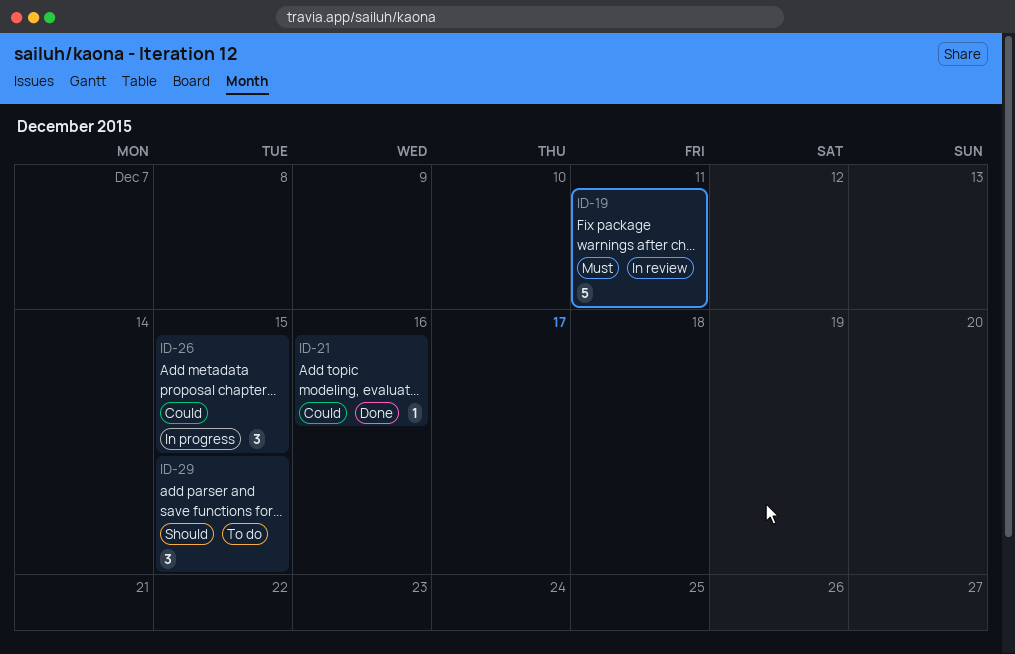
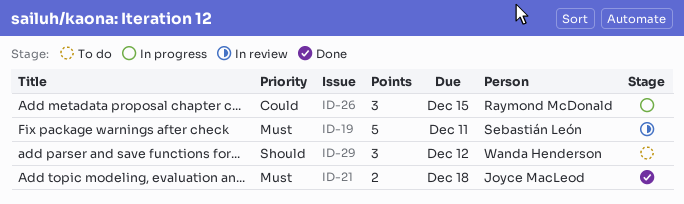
ID-21, priority: Could -> Must
ID-21, estimate: 1 -> 2
ID-21, due: Dec 16 -> Dec 18
ID-29, due: Dec 15 -> Dec 12

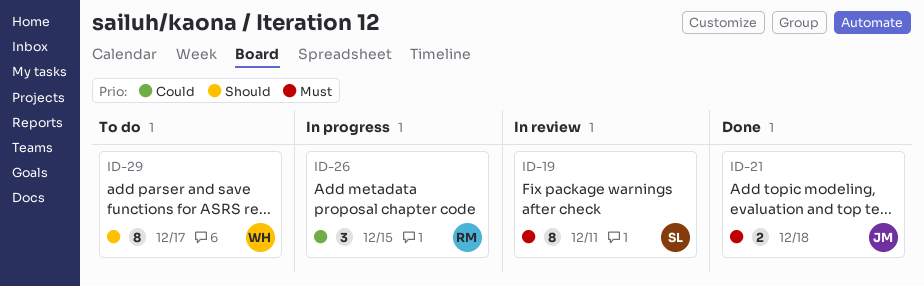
ID-19, estimate: 5 -> 8
ID-29, estimate: 3 -> 8
ID-29, due: Dec 12 -> Dec 17

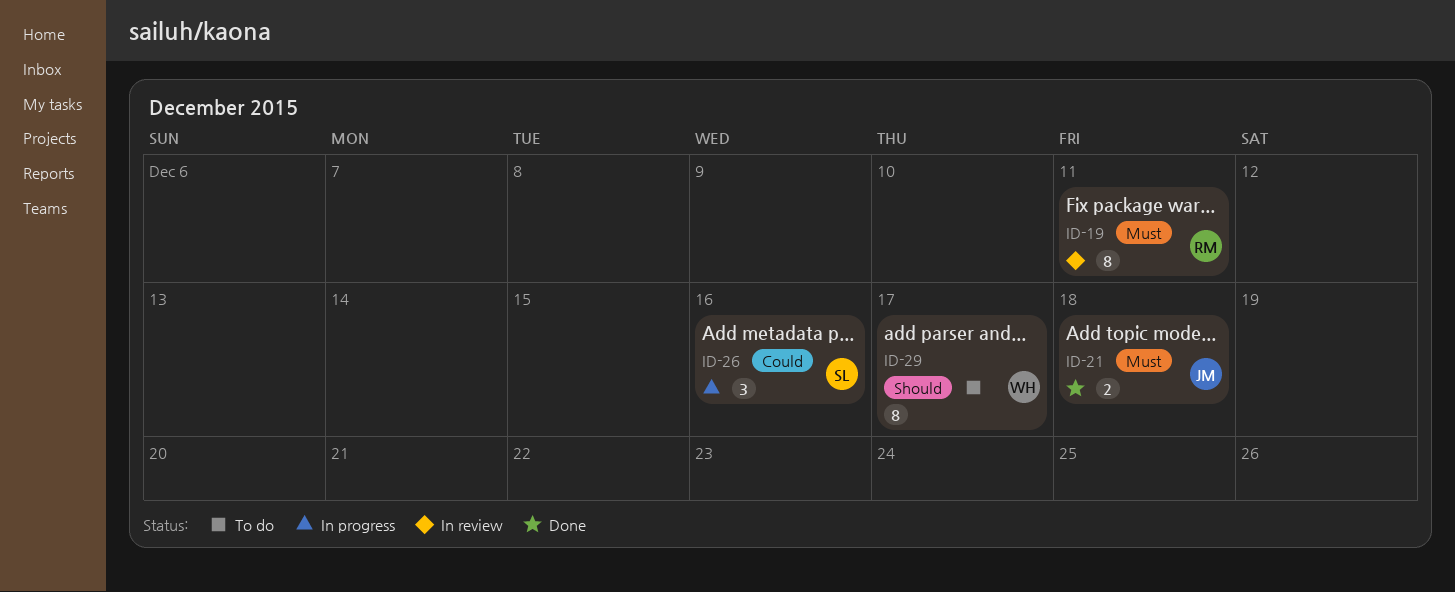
ID-19, owner: SL -> RM
ID-26, owner: RM -> SL
ID-26, due: Dec 15 -> Dec 16

